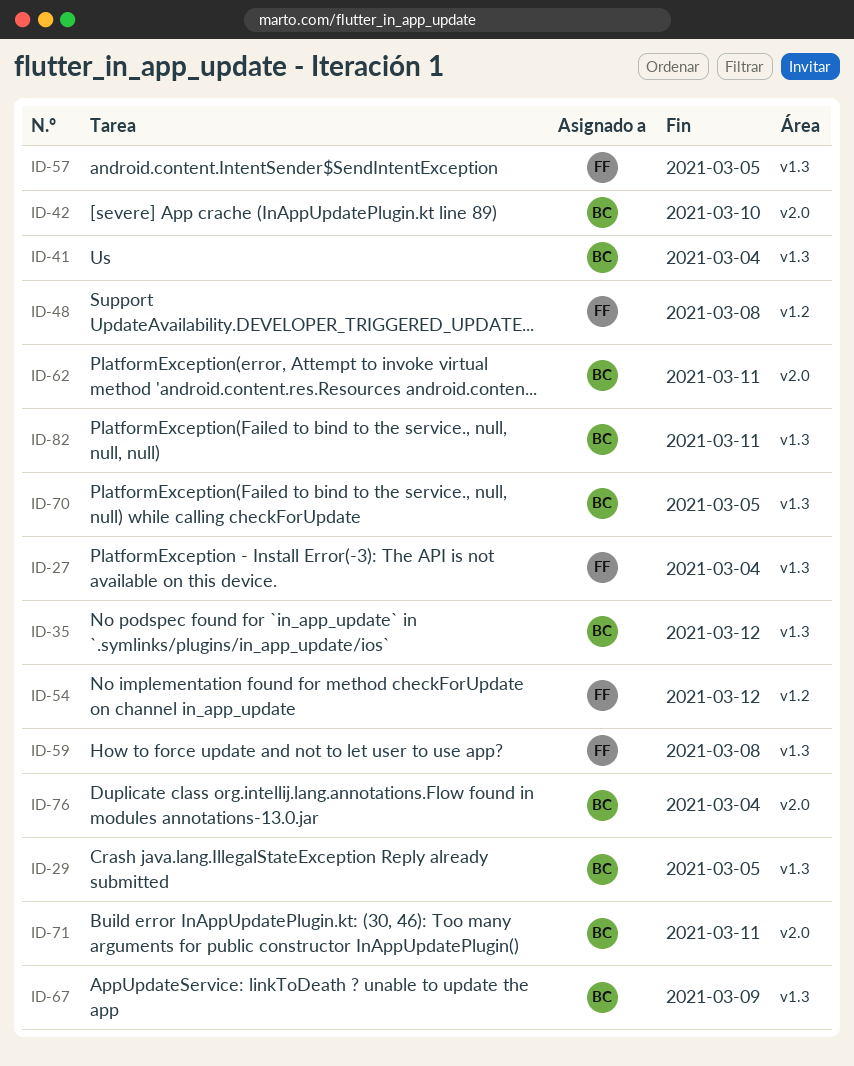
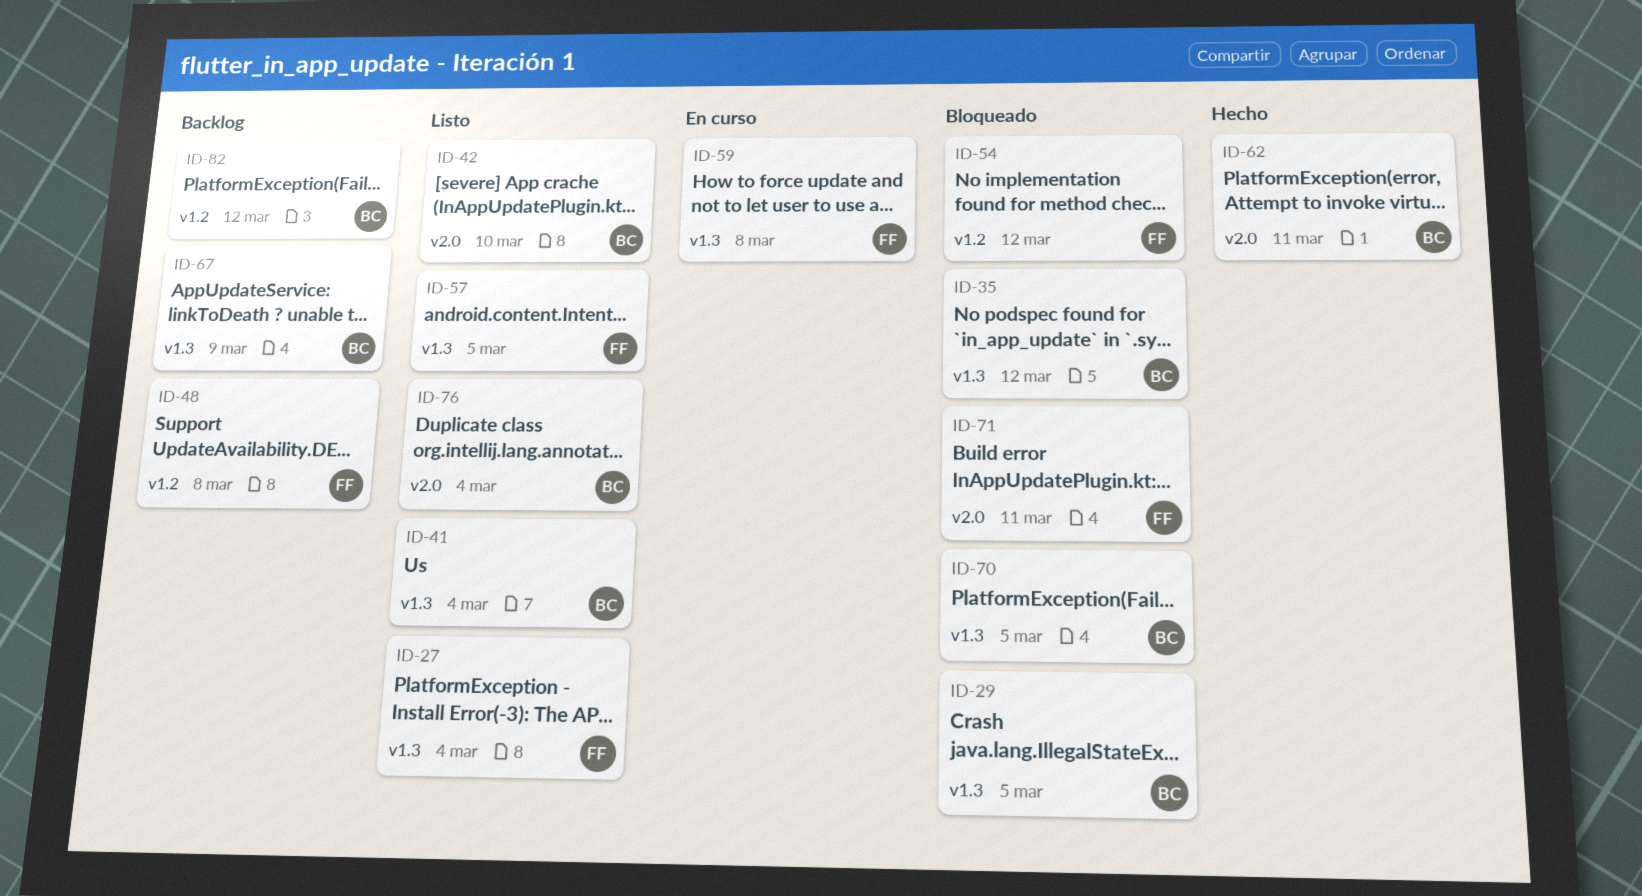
ID-71, owner: BC -> FF
ID-82, label: v1.3 -> v1.2
ID-82, due: Mar 11 -> Mar 12

